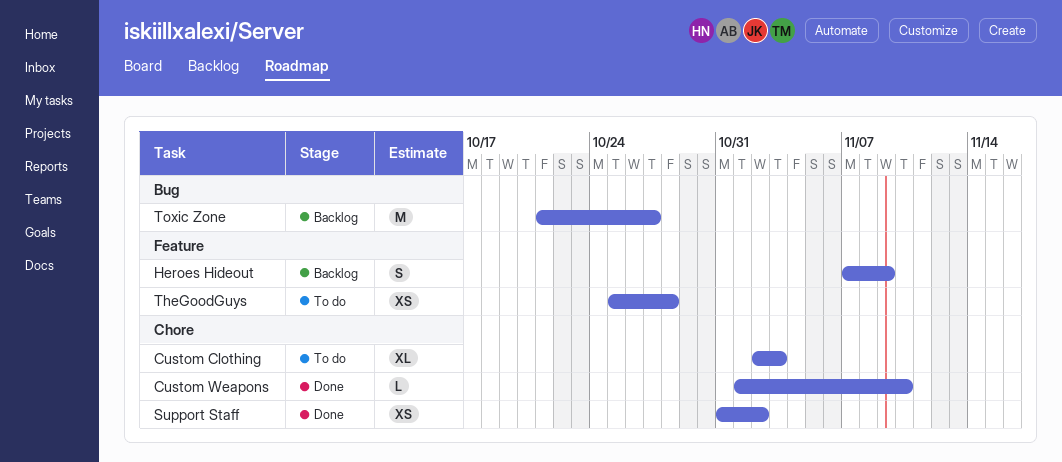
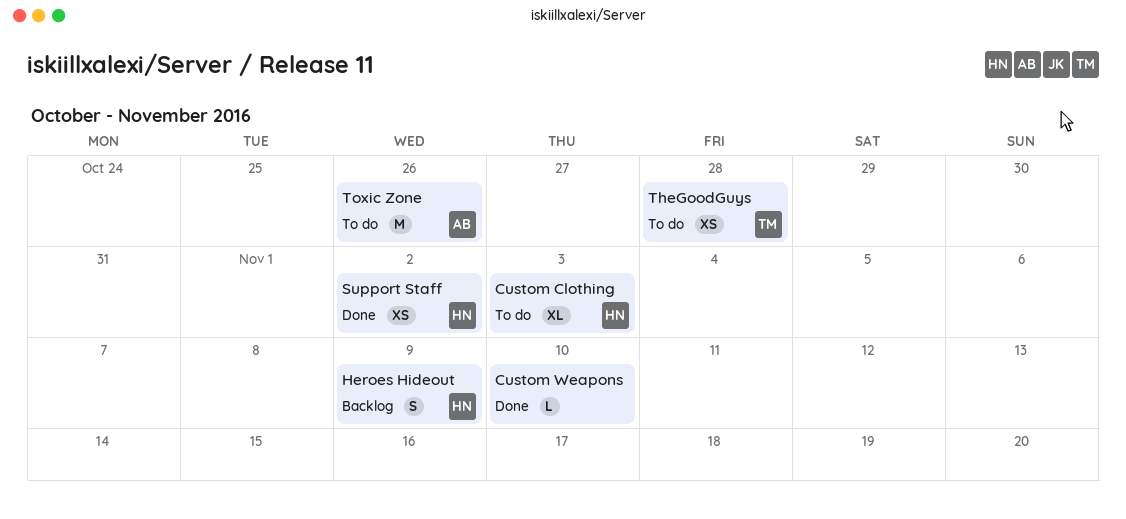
Toxic Zone, status: Backlog -> To do
Toxic Zone, due: Oct 27 -> Oct 26

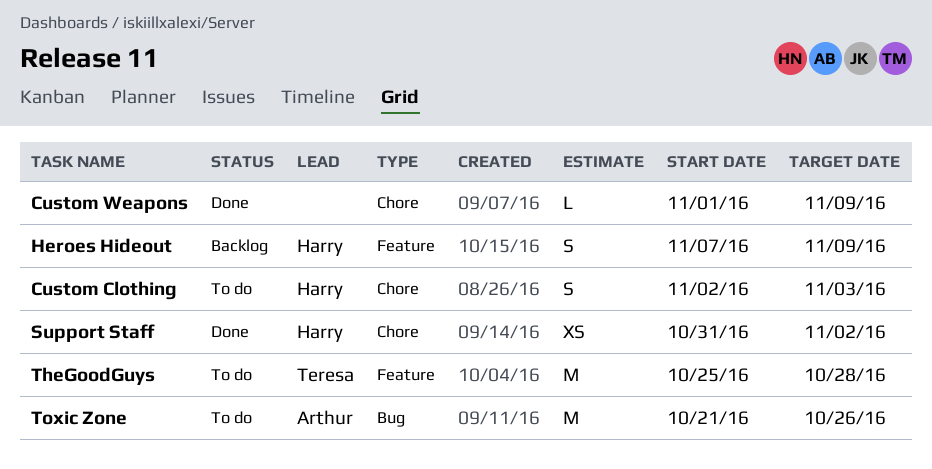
Custom Clothing, estimate: XL -> S
Custom Weapons, due: Nov 10 -> Nov 9
TheGoodGuys, estimate: XS -> M

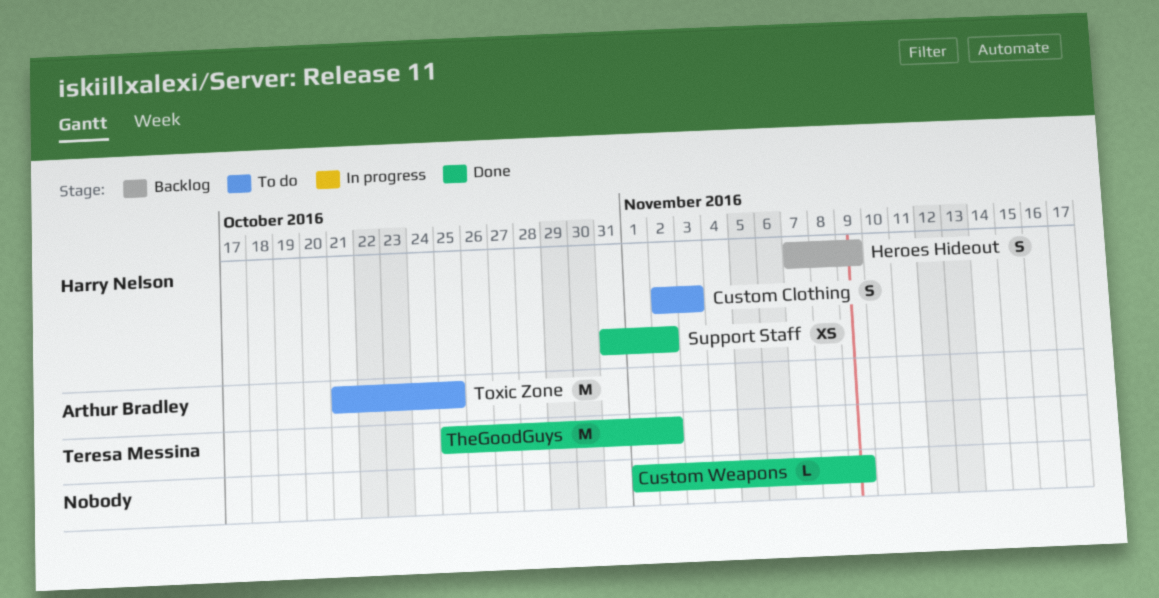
TheGoodGuys, status: To do -> Done
TheGoodGuys, due: Oct 28 -> Nov 2
Toxic Zone, due: Oct 26 -> Oct 25

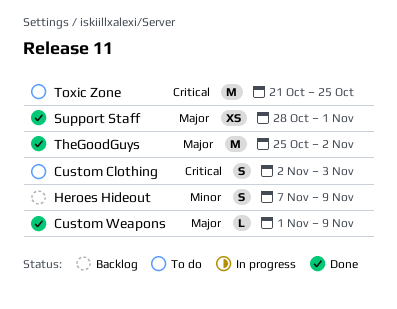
Support Staff, start: Oct 31 -> Oct 28
Support Staff, due: Nov 2 -> Nov 1

